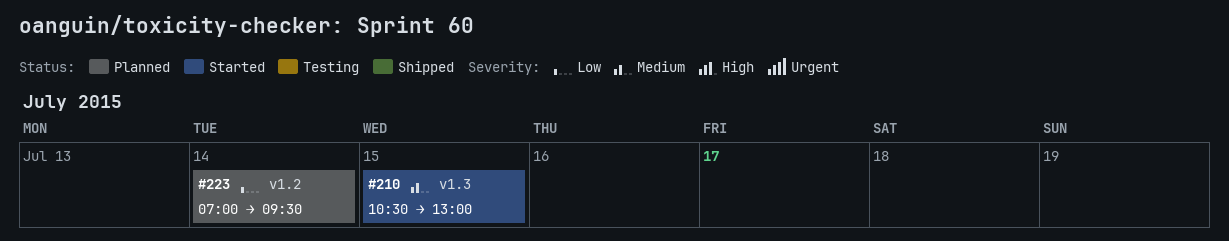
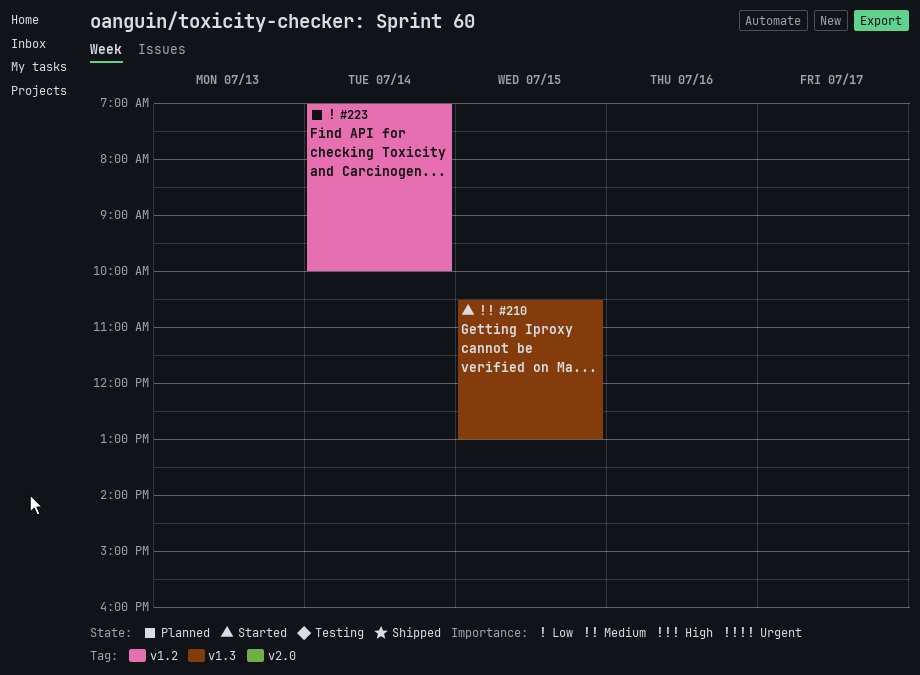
#223, ends: 09:30 -> 10:00

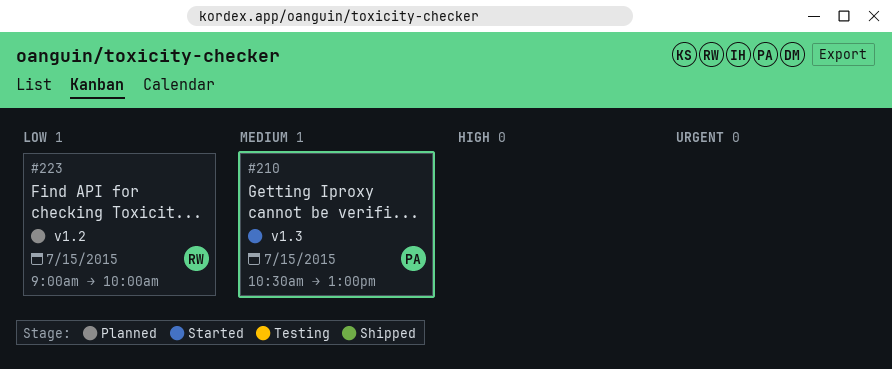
#223, day: Jul 14 -> Jul 15
#223, begins: 07:00 -> 09:00

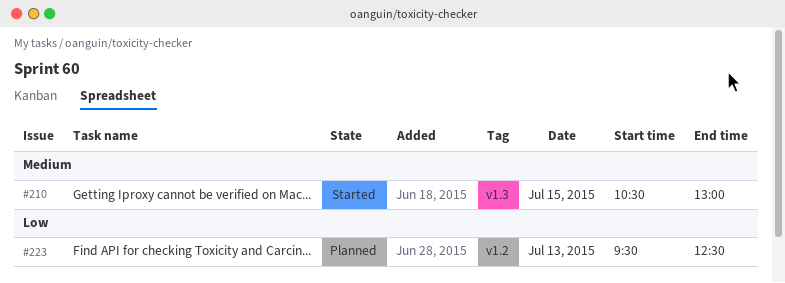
#223, day: Jul 15 -> Jul 13
#223, begins: 09:00 -> 09:30
#223, ends: 10:00 -> 12:30

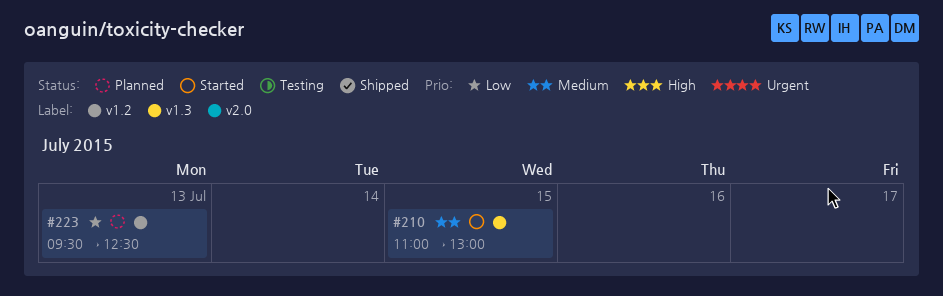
#210, begins: 10:30 -> 11:00

